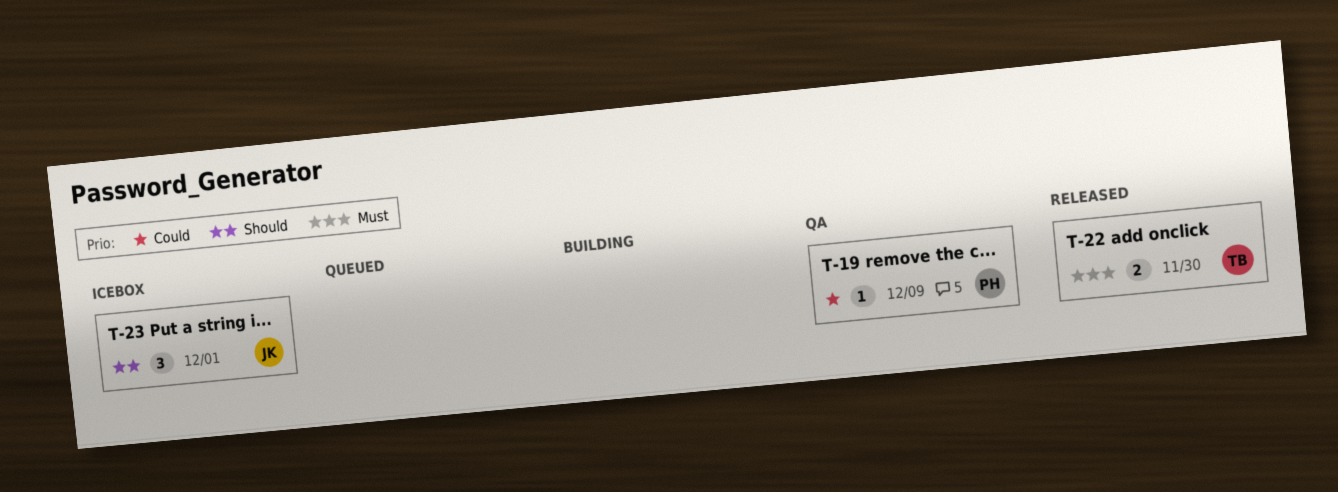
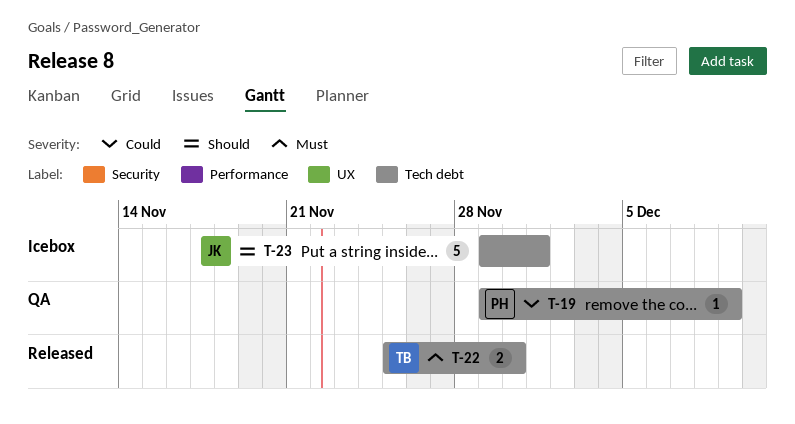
T-23, estimate: 3 -> 5

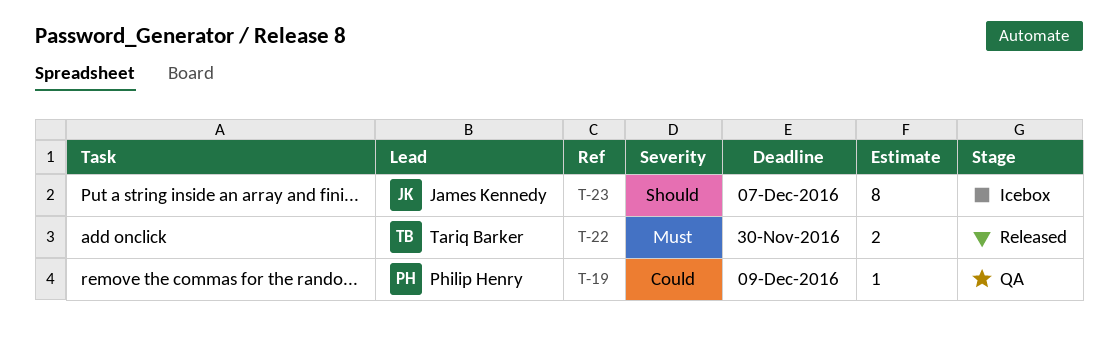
T-23, estimate: 5 -> 8
T-23, due: Dec 1 -> Dec 7

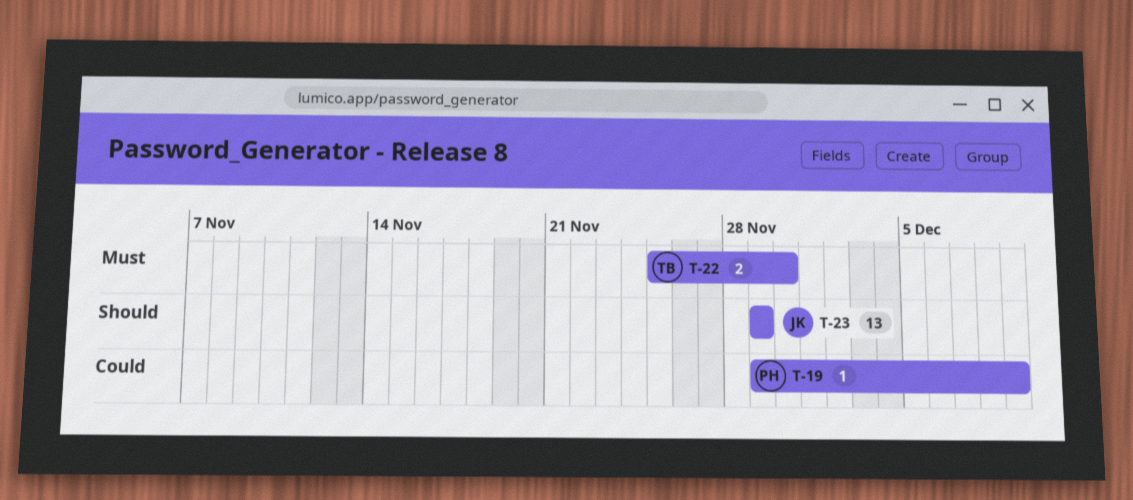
T-23, estimate: 8 -> 13
T-23, due: Dec 7 -> Nov 29

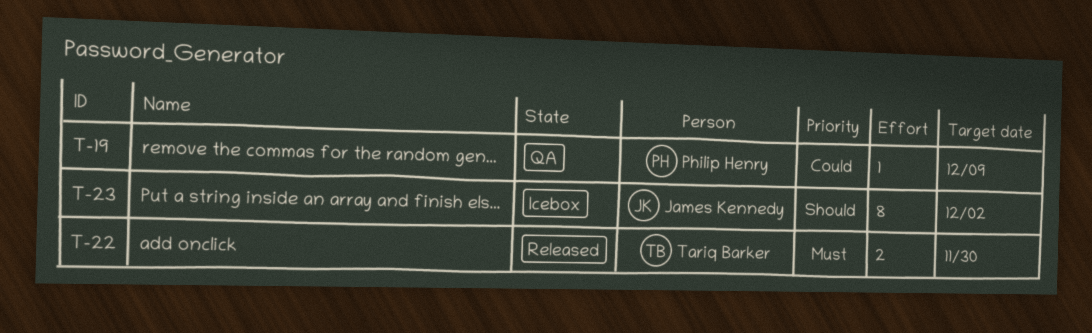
T-23, estimate: 13 -> 8
T-23, due: Nov 29 -> Dec 2

